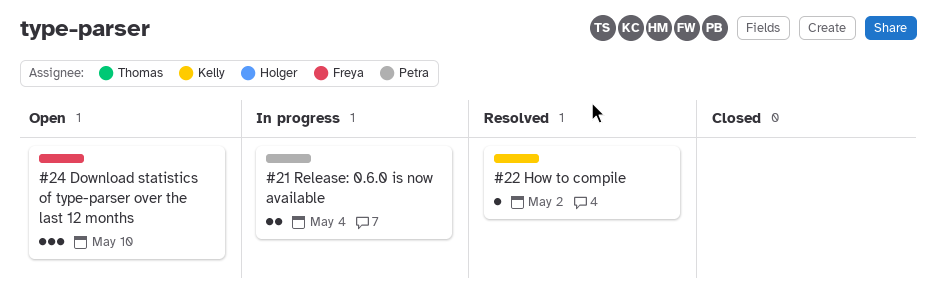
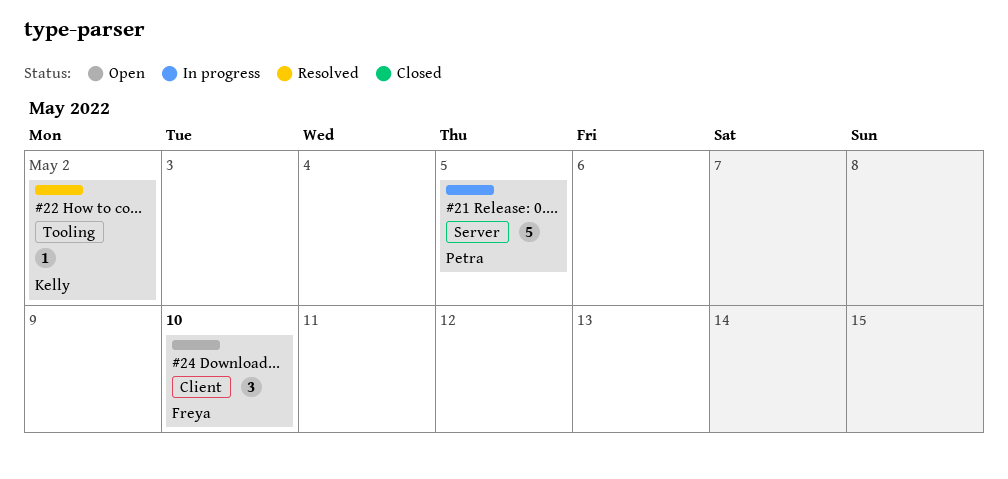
#21, estimate: 2 -> 5
#21, due: May 4 -> May 5

